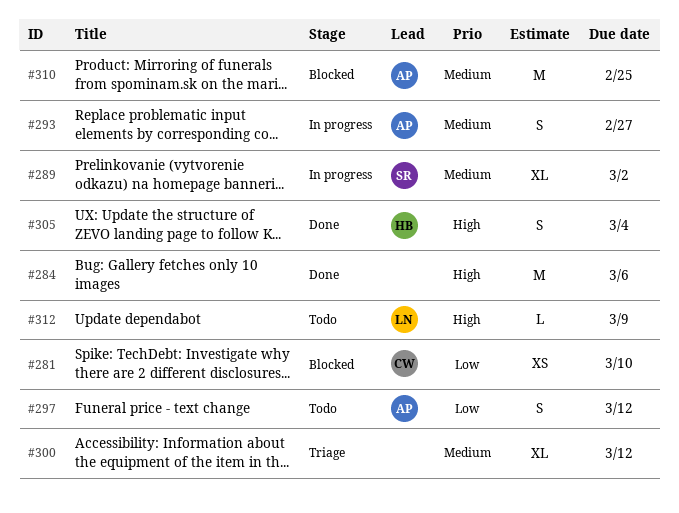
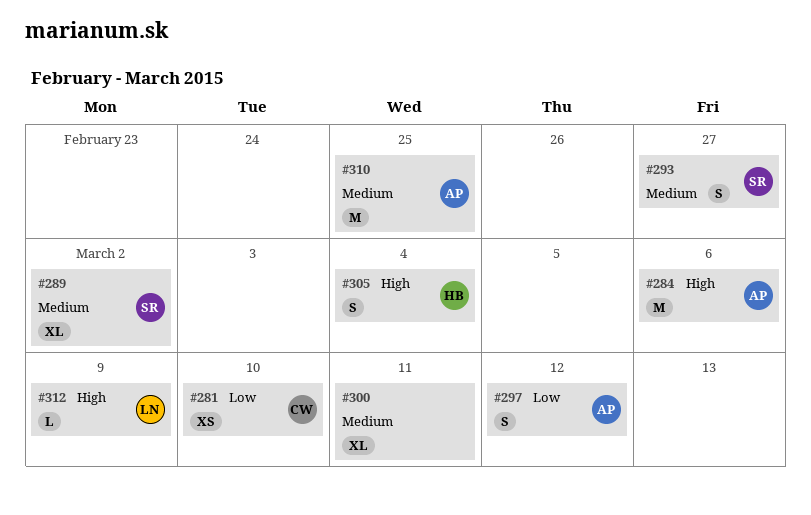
#284, owner: none -> AP
#293, owner: AP -> SR
#300, due: Mar 12 -> Mar 11

